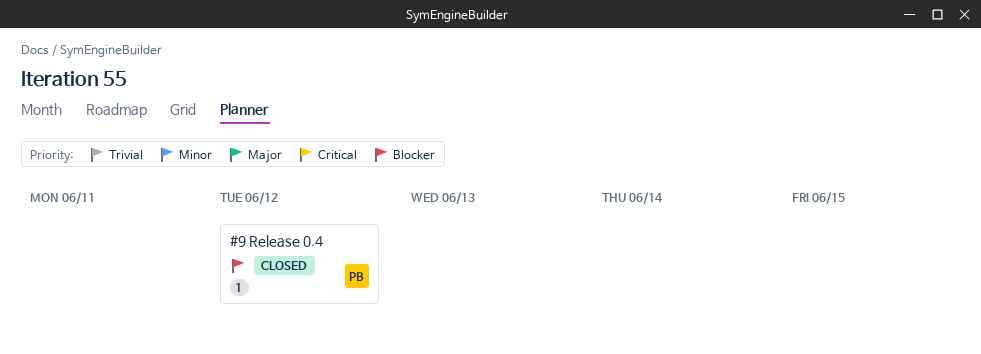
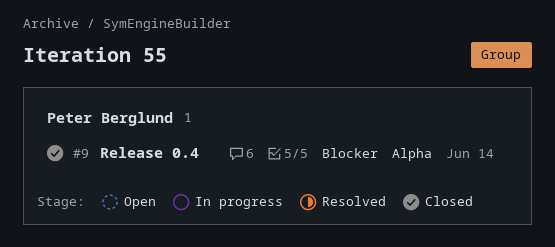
#9, due: Jun 12 -> Jun 14

